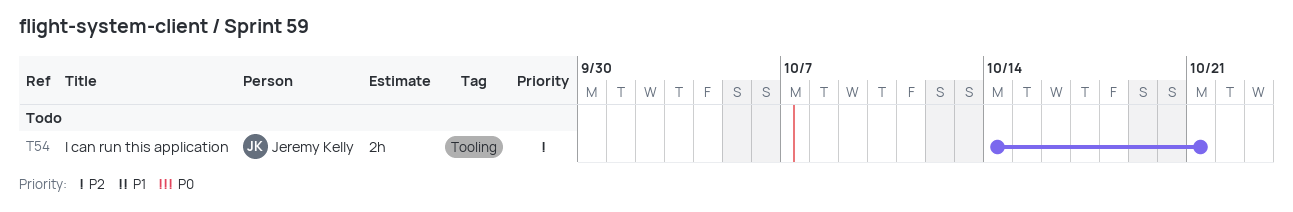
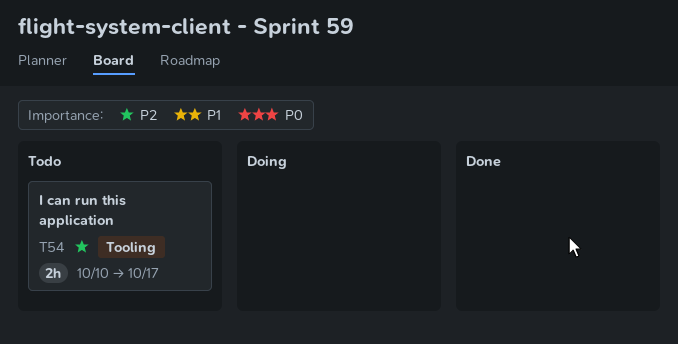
T54, start: Oct 14 -> Oct 10
T54, due: Oct 21 -> Oct 17

